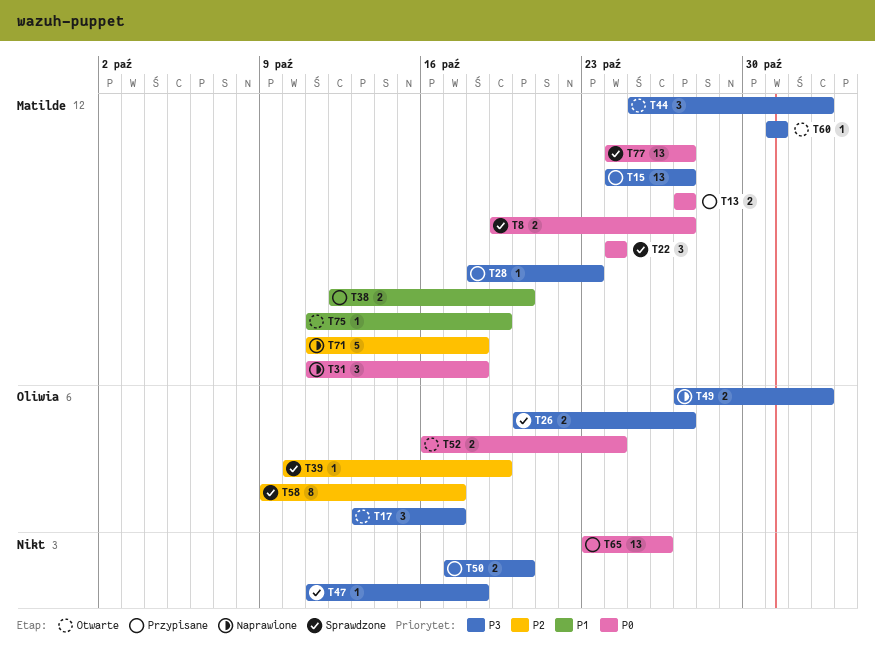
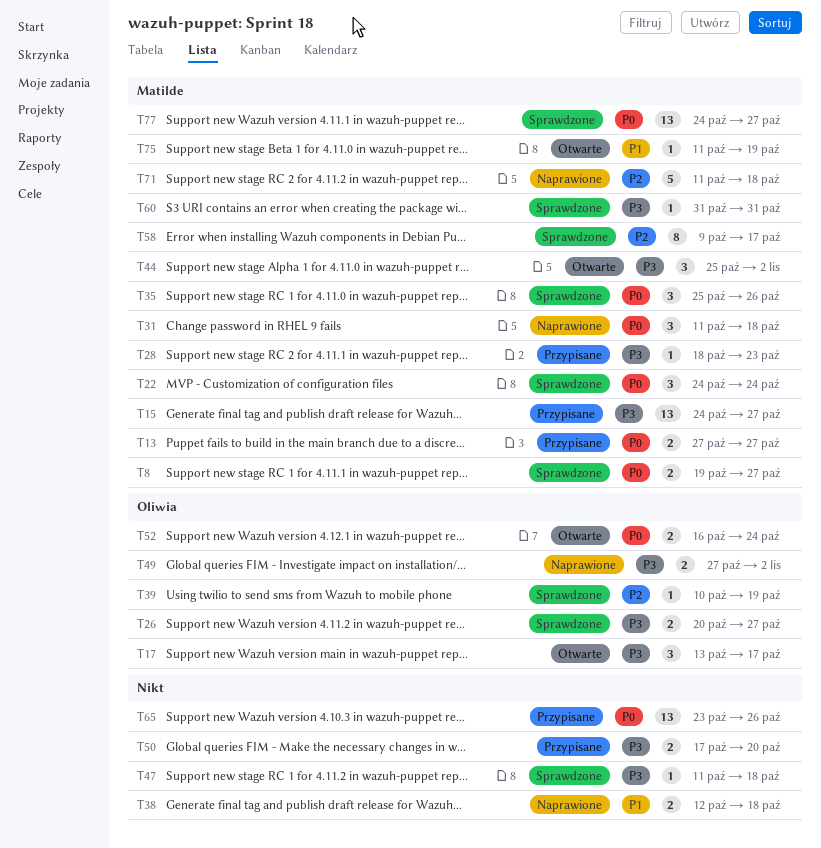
T35: none -> present
T38, status: Przypisane -> Naprawione
T38, owner: Matilde -> none
T38, due: Oct 20 -> Oct 18
T58, owner: Oliwia -> Matilde
T60, status: Otwarte -> Sprawdzone

